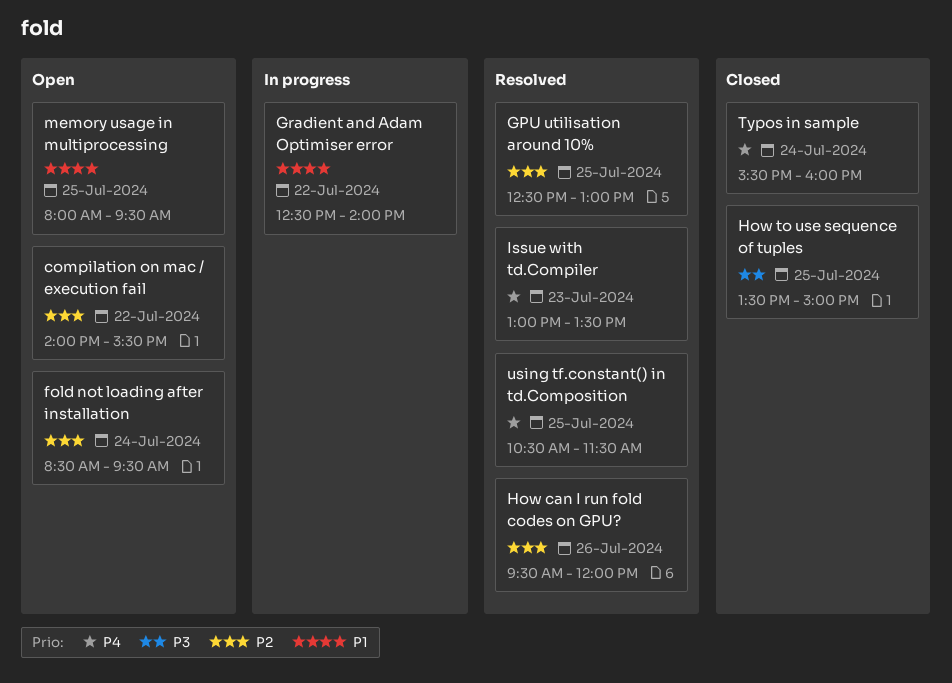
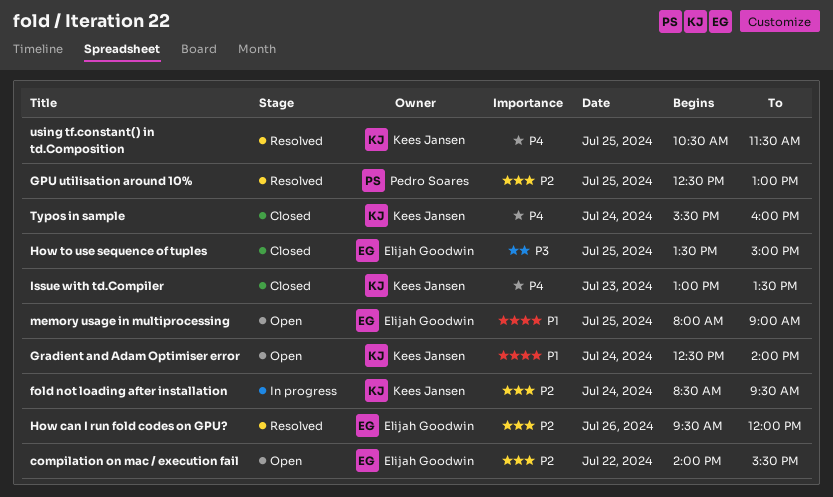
fold not loading after installation, status: Open -> In progress
Gradient and Adam Optimiser error, status: In progress -> Open
Gradient and Adam Optimiser error, day: Jul 22 -> Jul 24
Issue with td.Compiler, status: Resolved -> Closed
memory usage in multiprocessing, ends: 09:30 -> 09:00

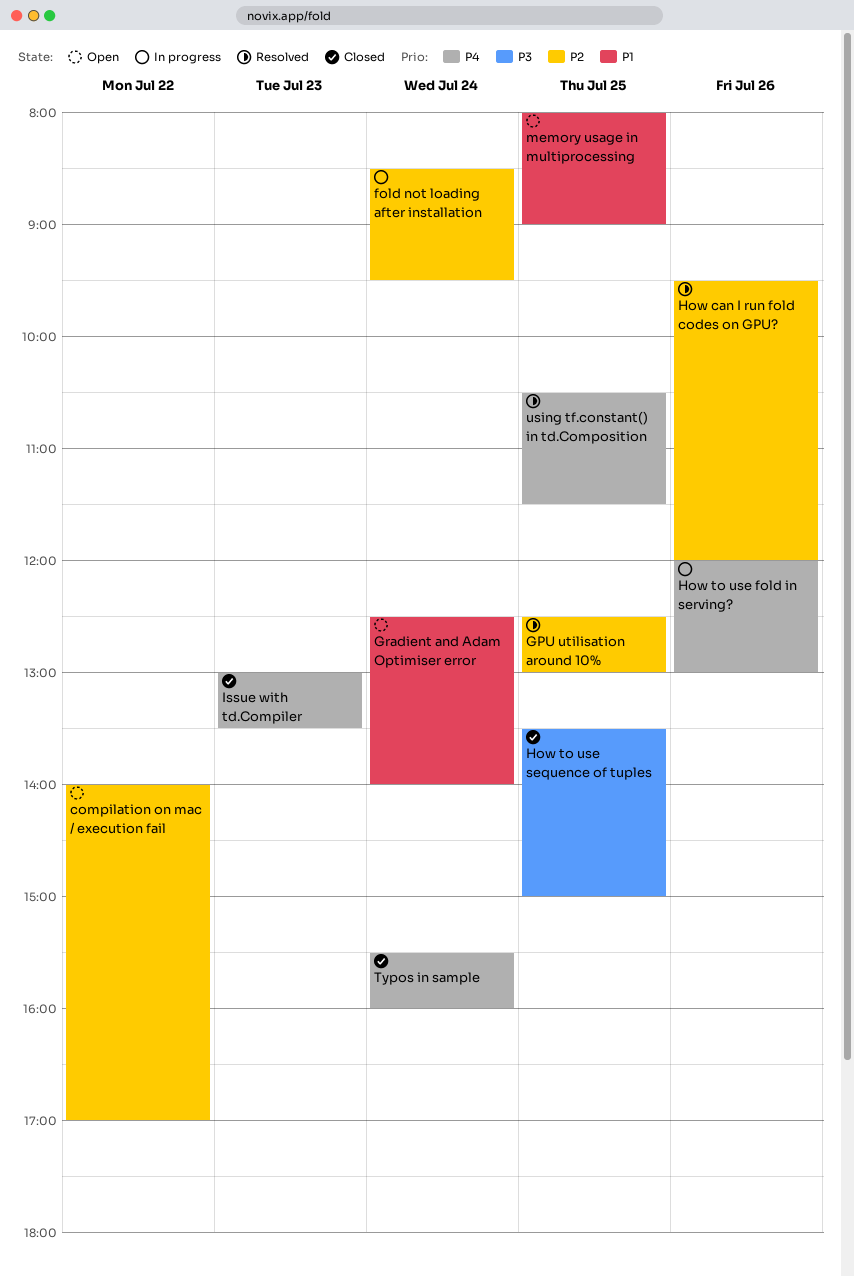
compilation on mac / execution fail, ends: 15:30 -> 17:00
How to use fold in serving?: none -> present

